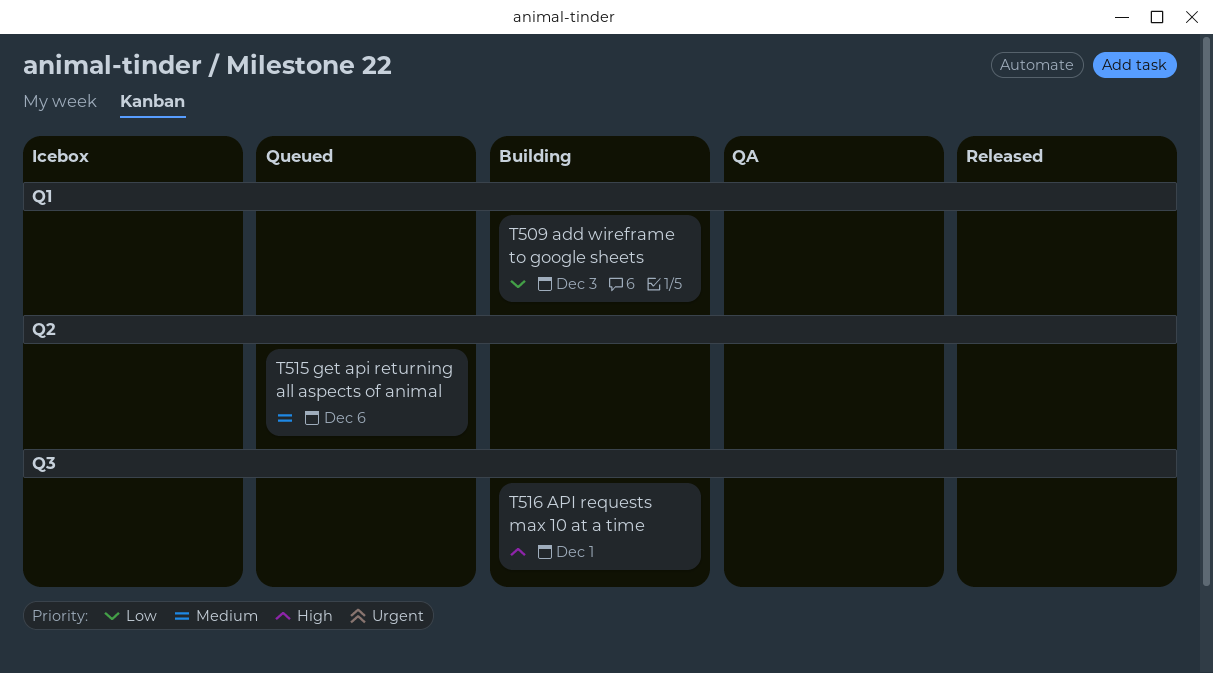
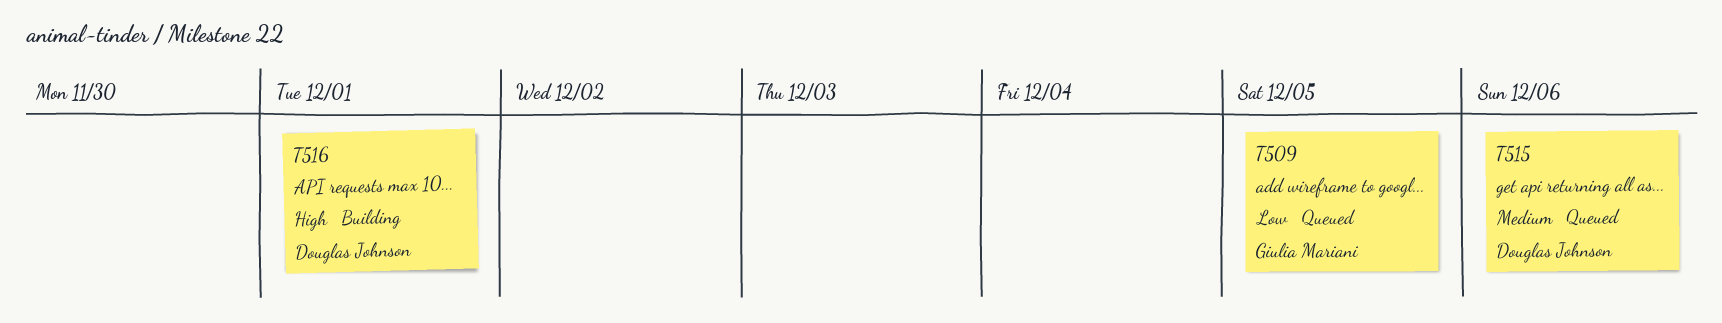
T509, status: Building -> Queued
T509, due: Dec 3 -> Dec 5

